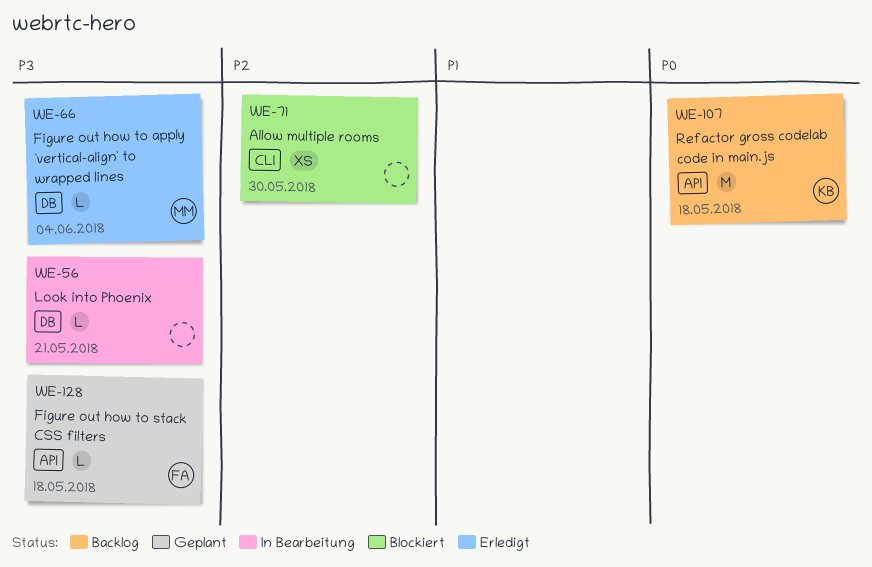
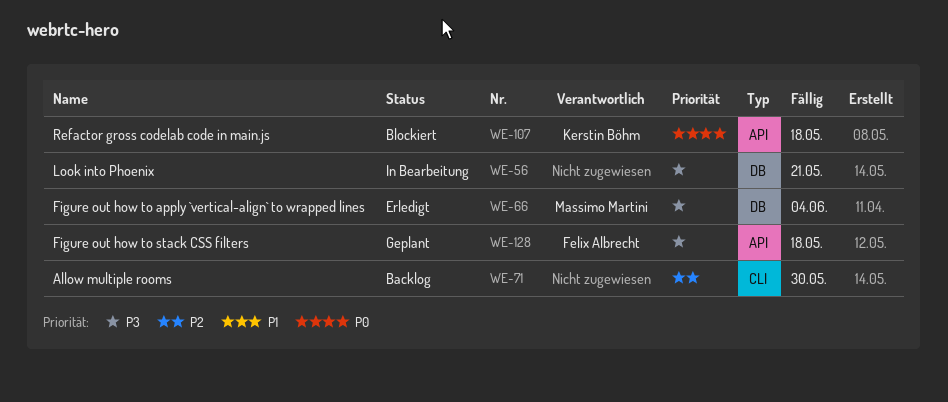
WE-71, status: Blockiert -> Backlog
WE-107, status: Backlog -> Blockiert

